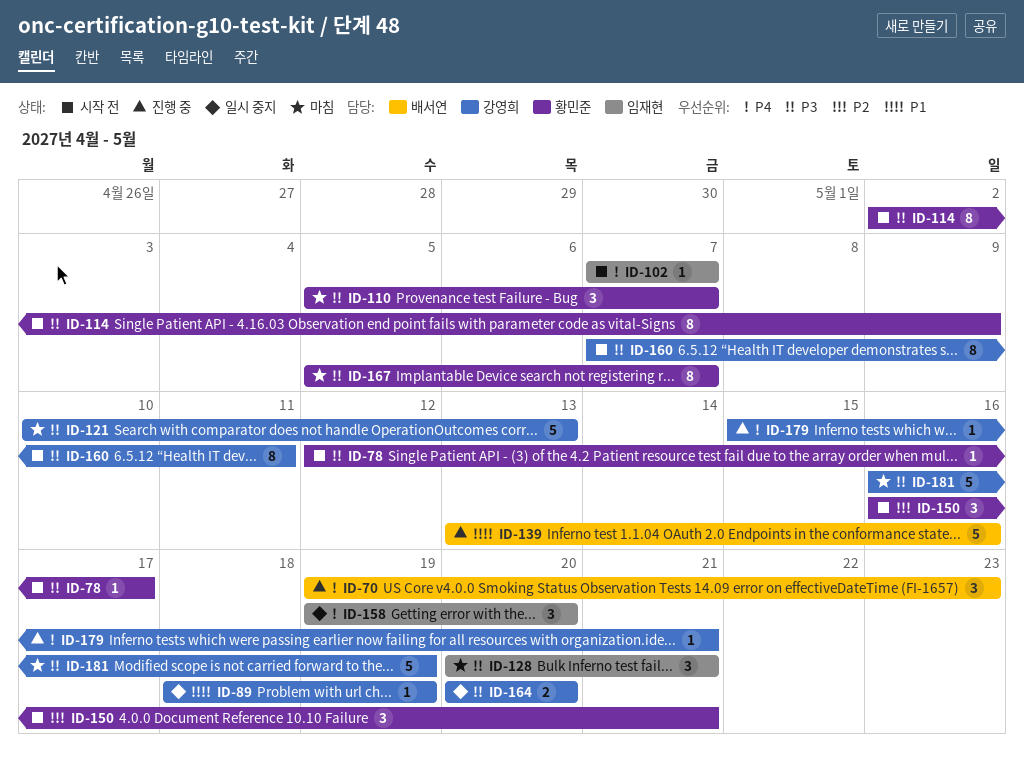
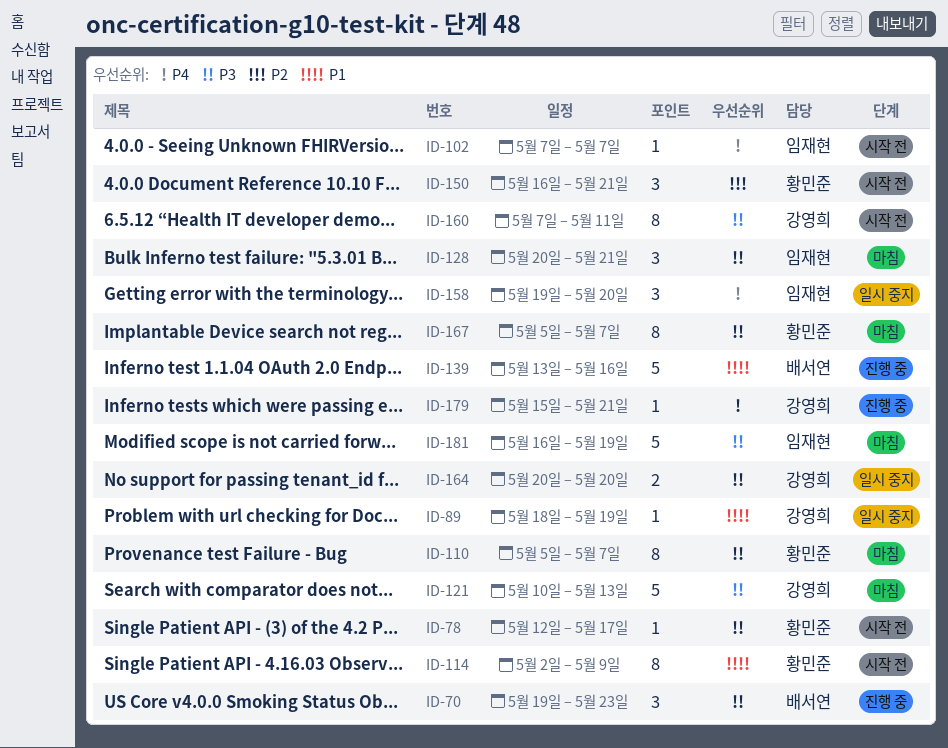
ID-70, priority: P4 -> P3
ID-110, estimate: 3 -> 8
ID-114, priority: P3 -> P1
ID-181, owner: 강영희 -> 임재현

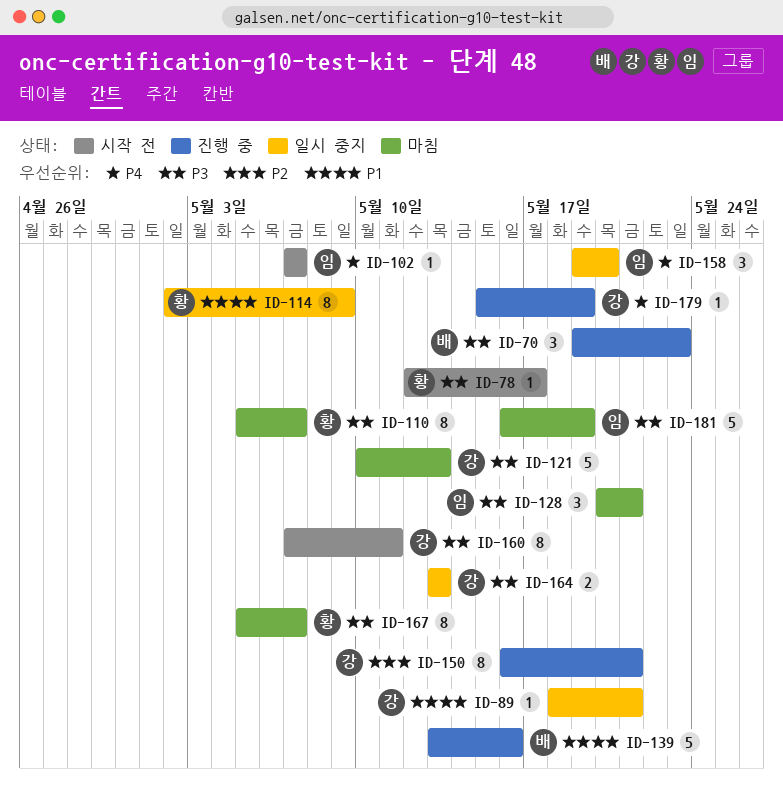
ID-89, due: May 19 -> May 21
ID-114, status: 시작 전 -> 일시 중지
ID-150, status: 시작 전 -> 진행 중
ID-150, owner: 황민준 -> 강영희
ID-150, estimate: 3 -> 8
ID-164, start: May 20 -> May 13
ID-164, due: May 20 -> May 13
ID-179, due: May 21 -> May 19

